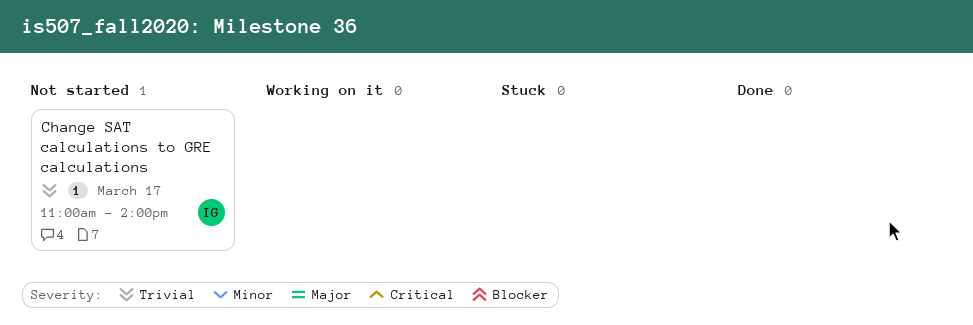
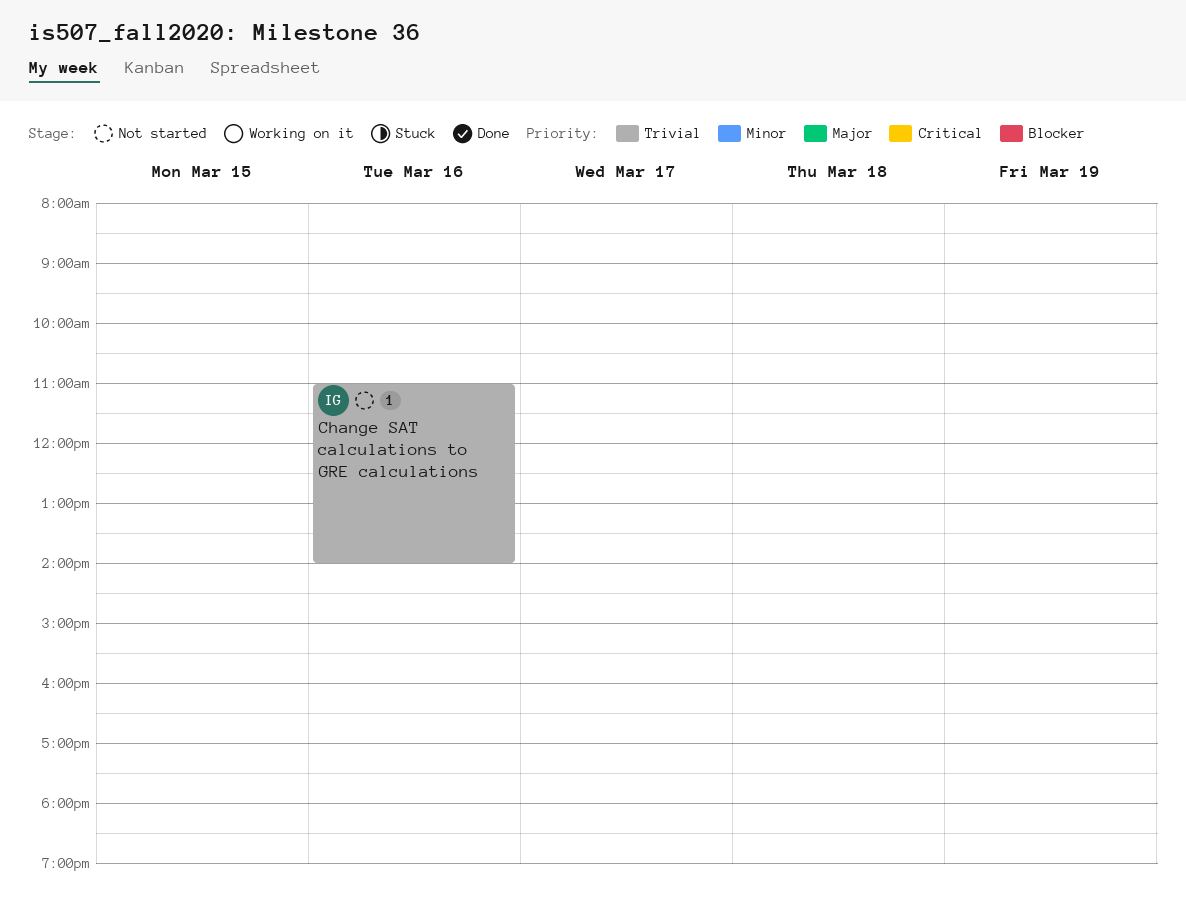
Change SAT calculations to GRE calculations, day: Mar 17 -> Mar 16

